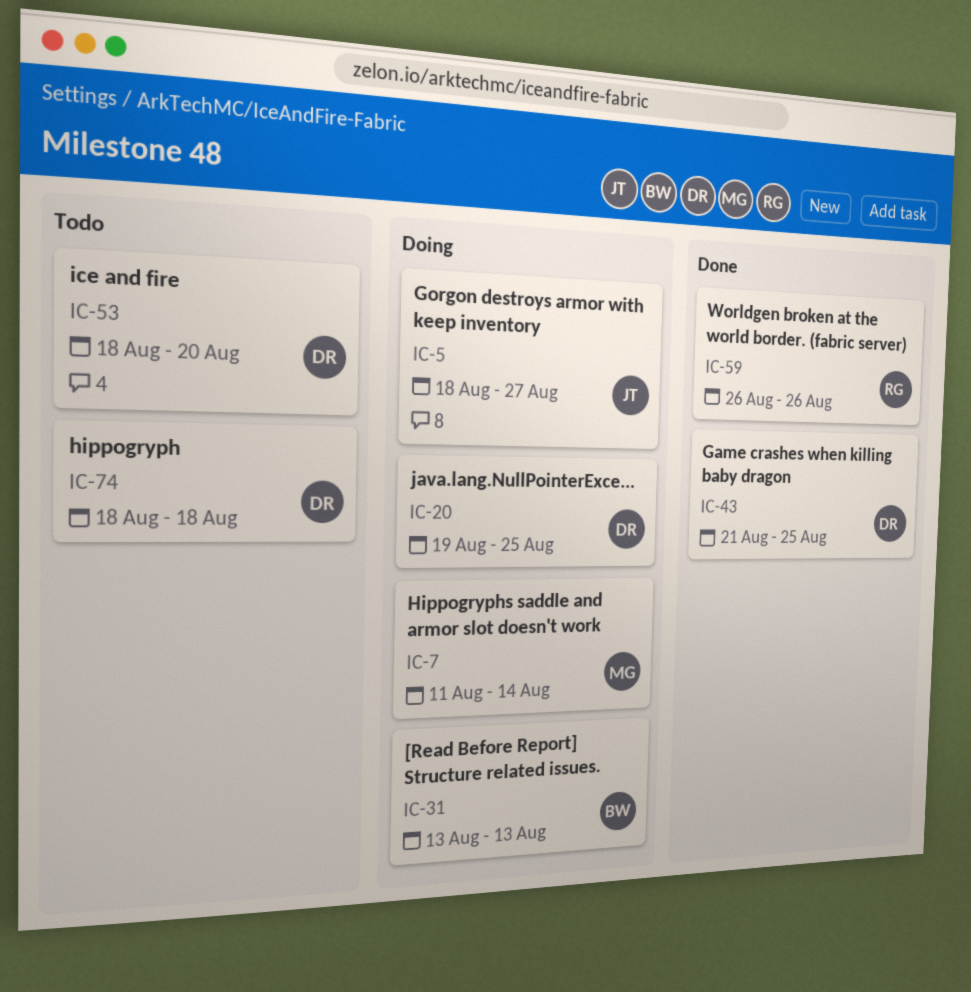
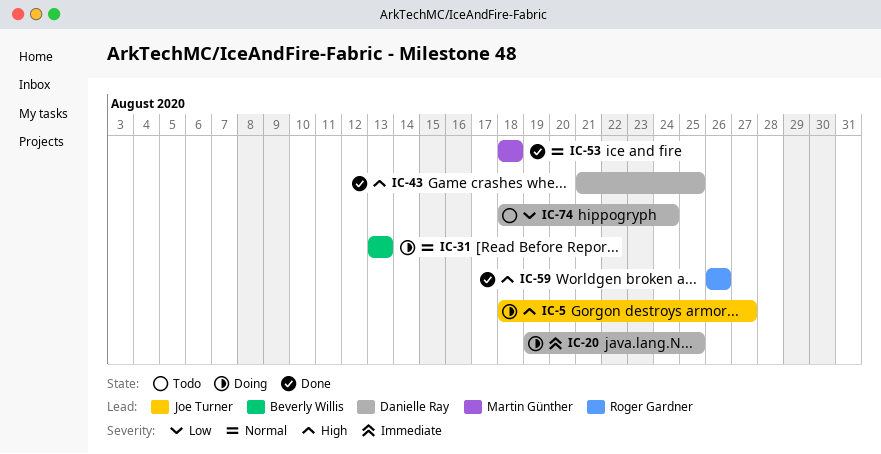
IC-7: present -> none
IC-53, status: Todo -> Done
IC-53, owner: Danielle Ray -> Martin Günther
IC-53, due: Aug 20 -> Aug 18
IC-74, due: Aug 18 -> Aug 24

